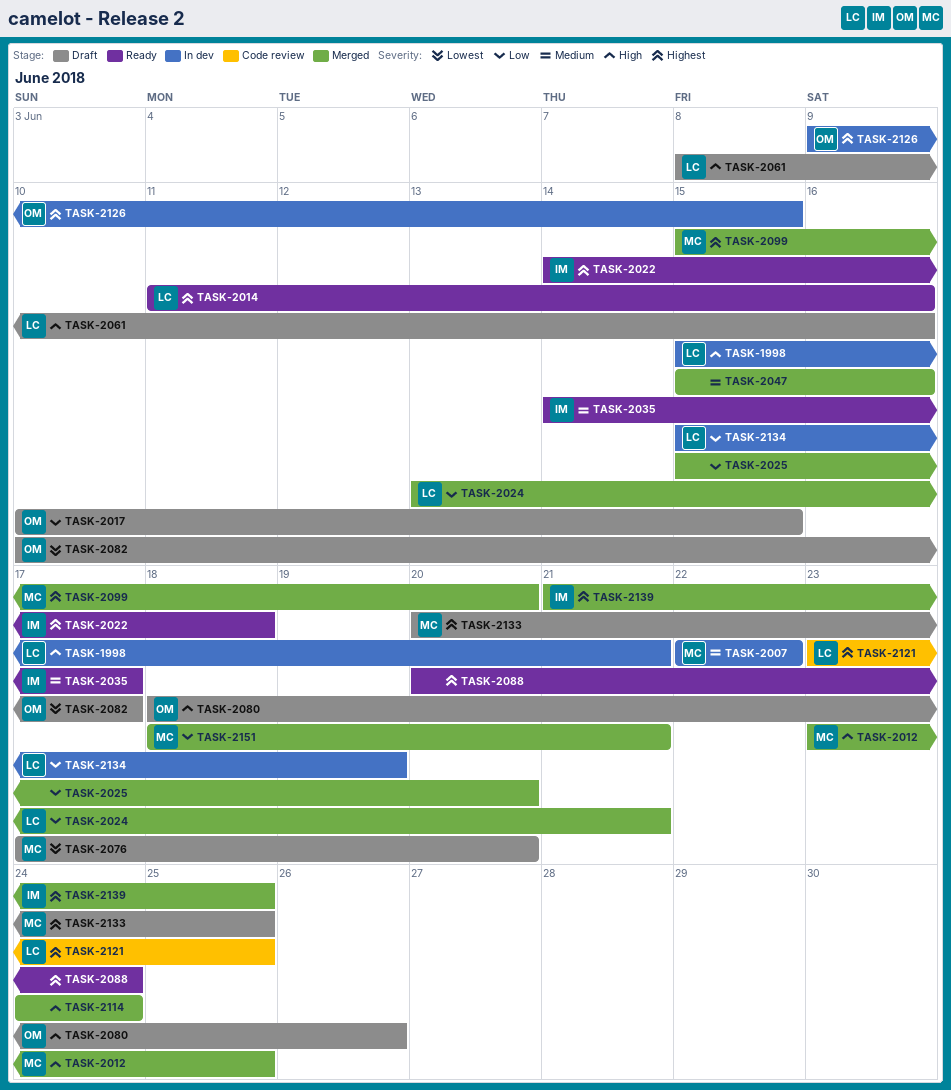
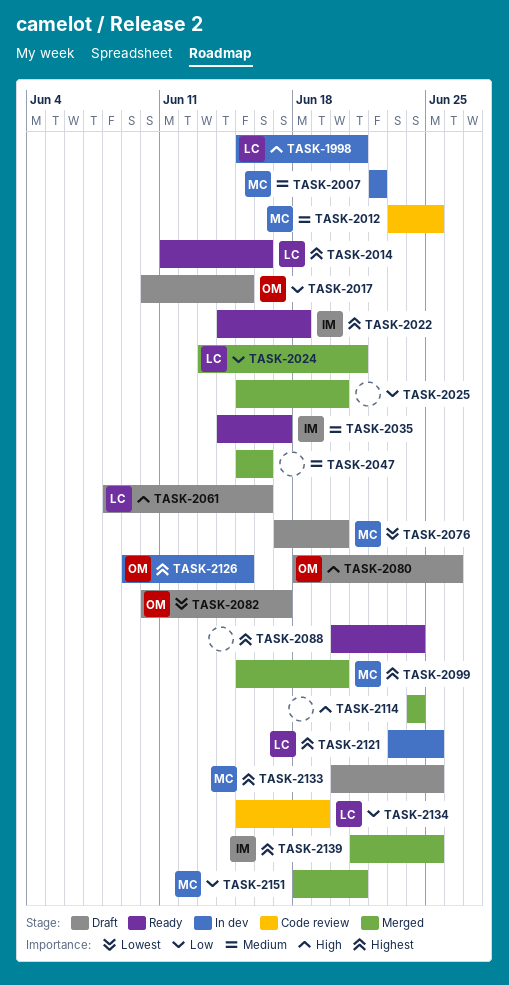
TASK-2012, status: Merged -> Code review
TASK-2012, priority: High -> Medium
TASK-2121, status: Code review -> In dev
TASK-2134, status: In dev -> Code review

